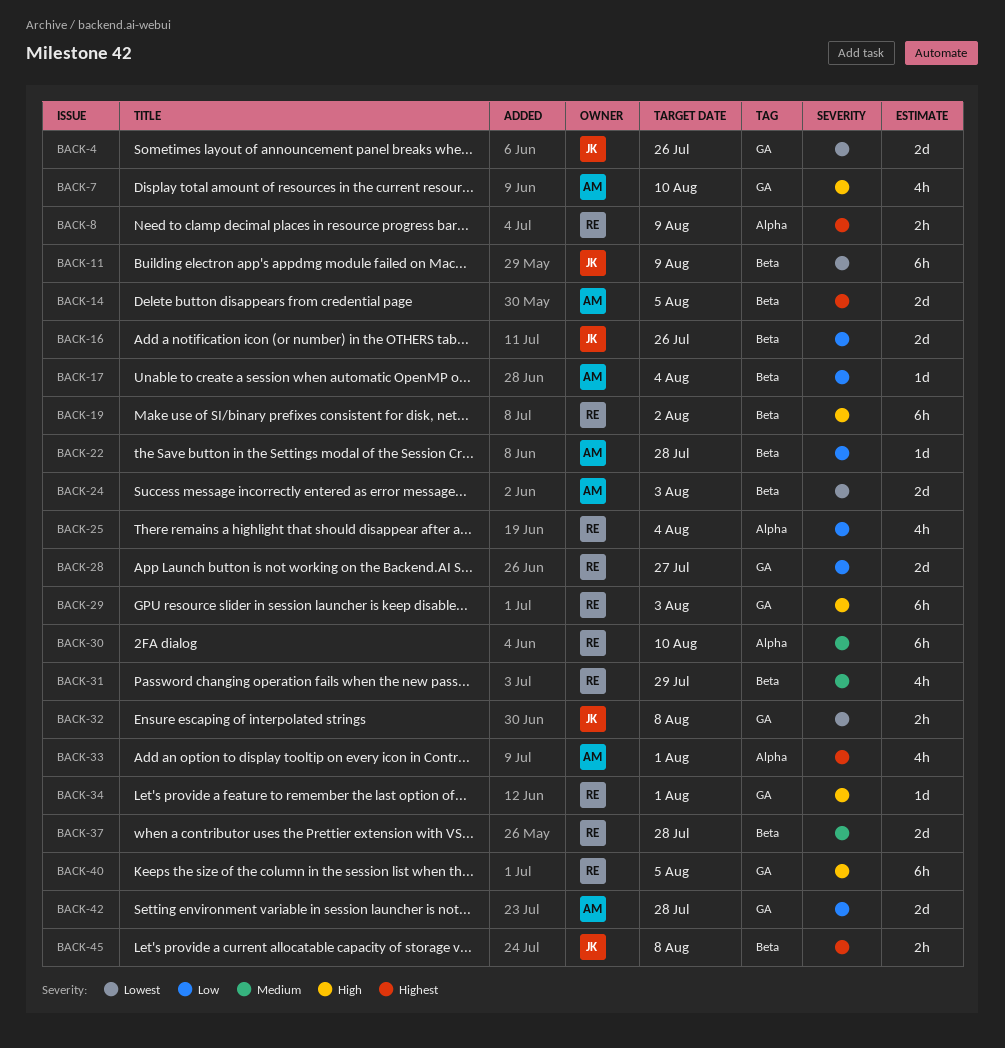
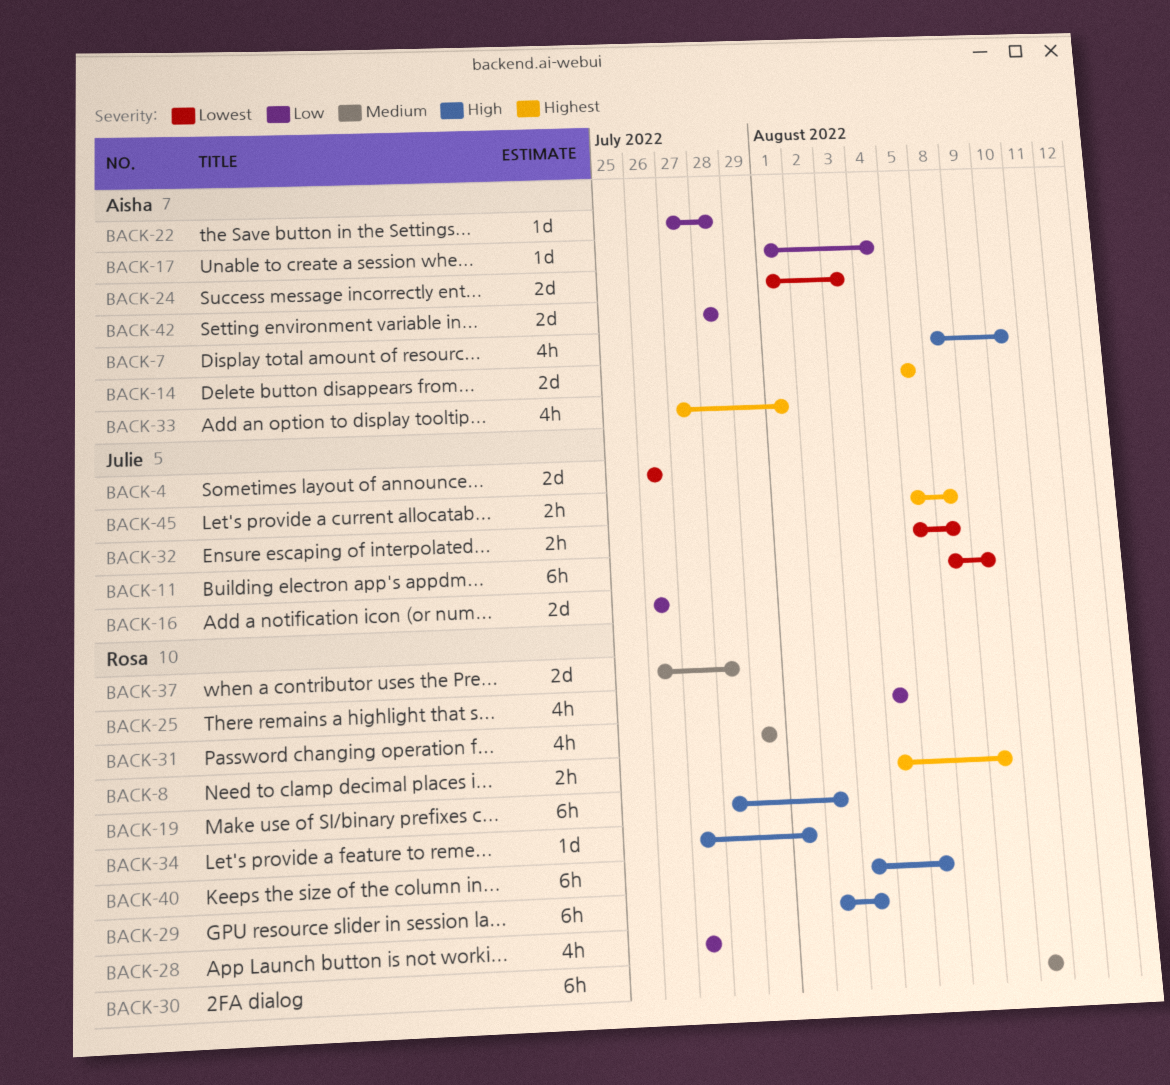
BACK-28, estimate: 2d -> 4h

